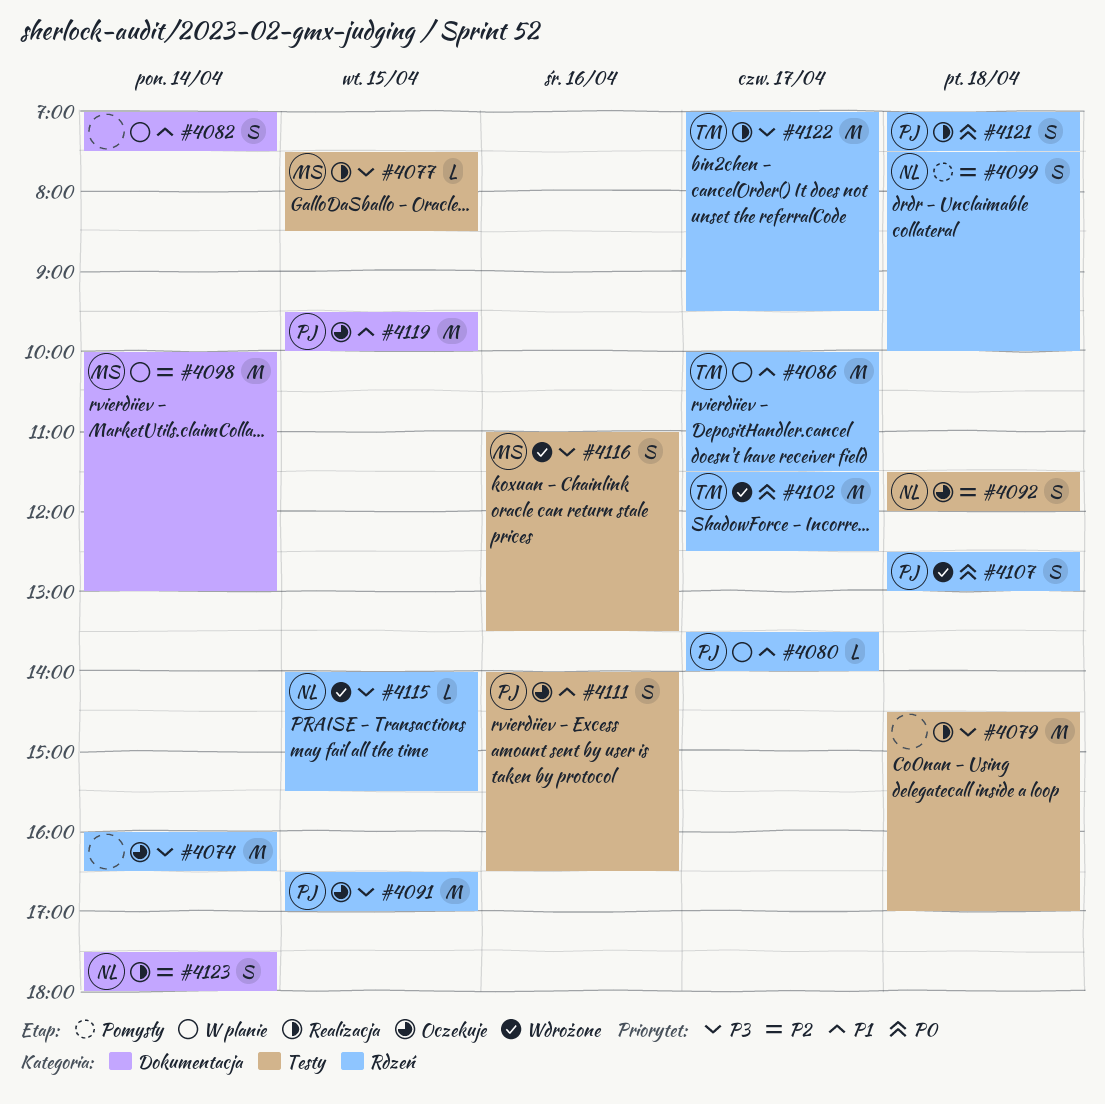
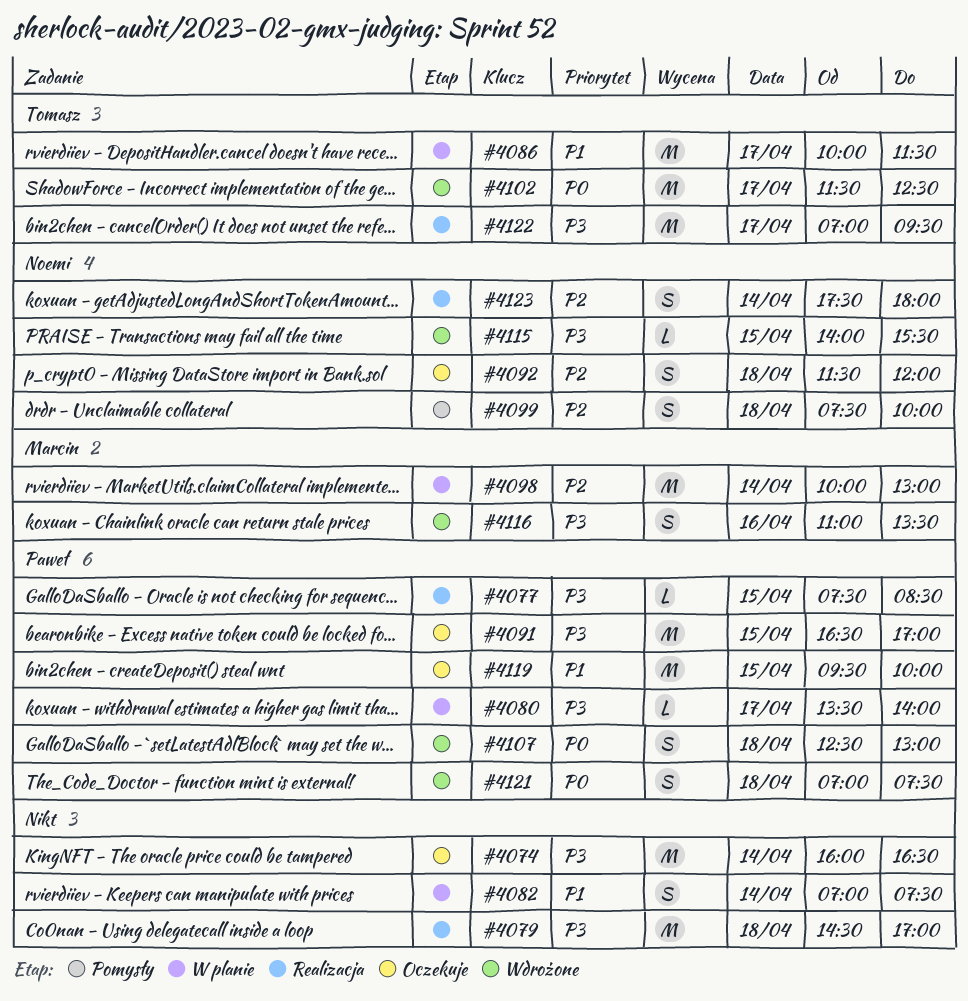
#4077, owner: Marcin -> Paweł
#4080, priority: P1 -> P3
#4111: present -> none
#4121, status: Realizacja -> Wdrożone

